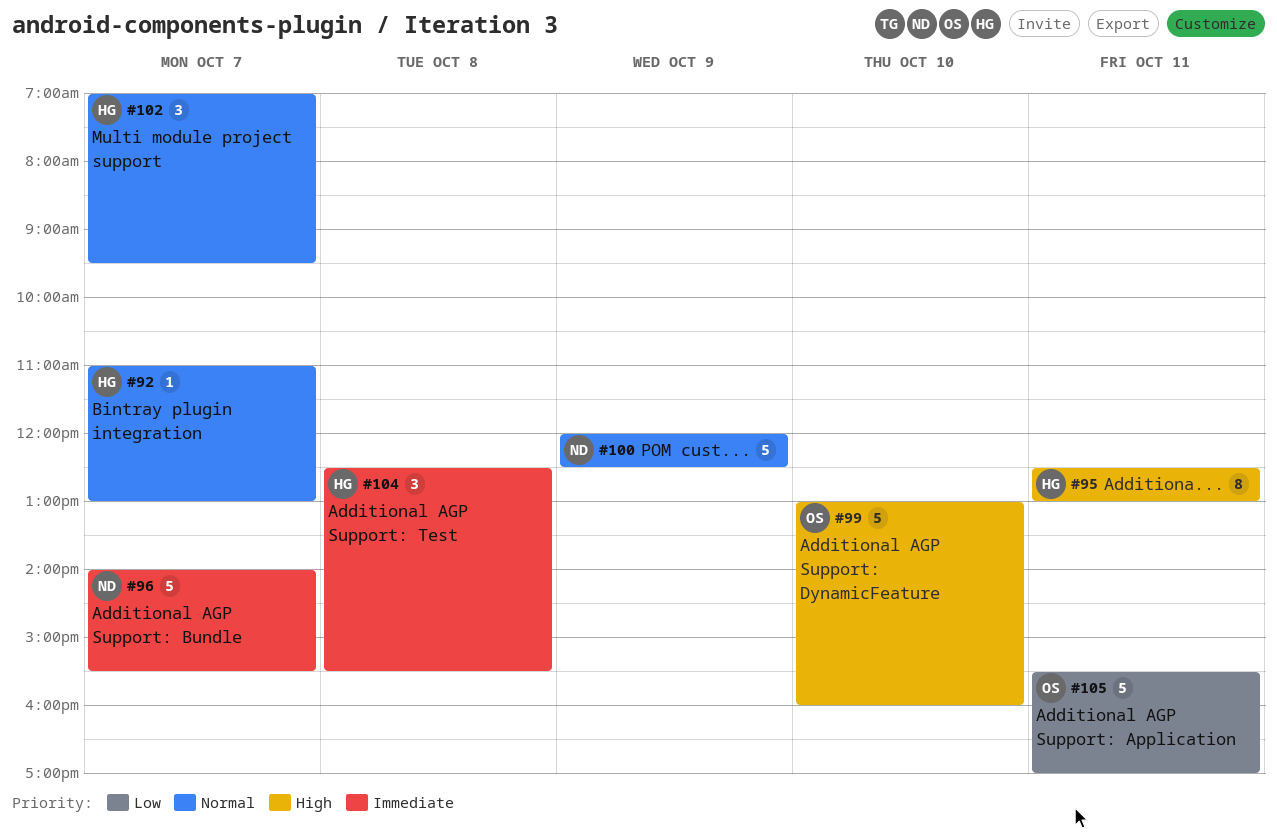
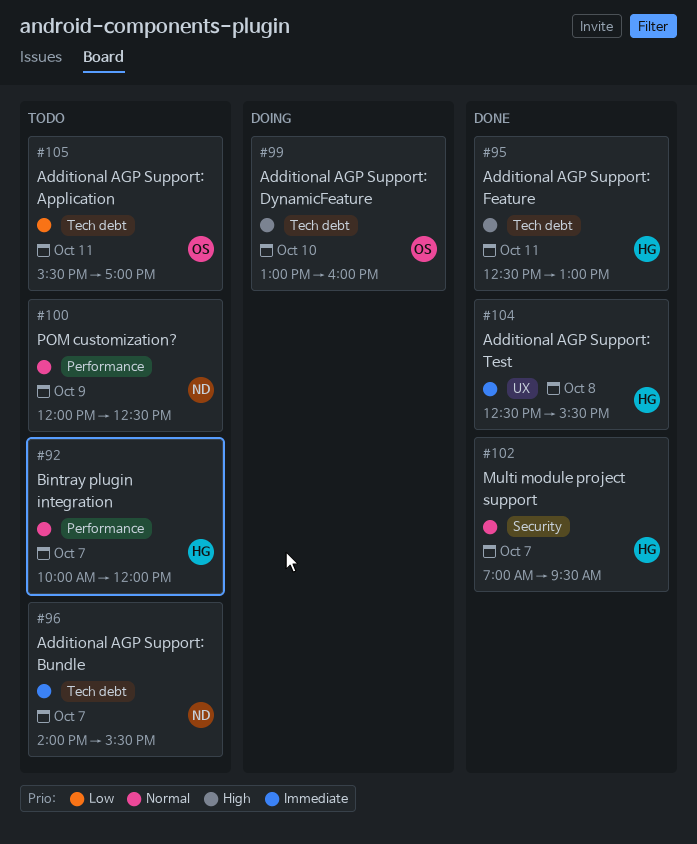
#92, begins: 11:00 -> 10:00
#92, ends: 13:00 -> 12:00

